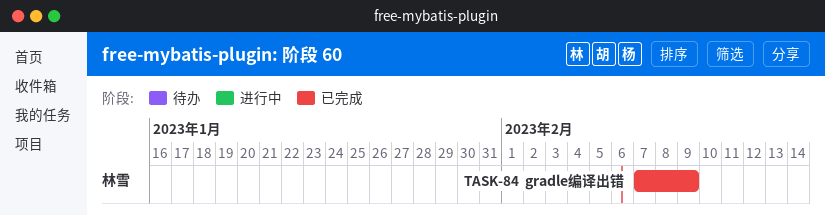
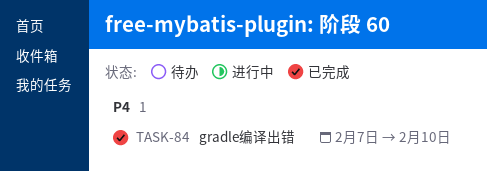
TASK-84, due: Feb 9 -> Feb 10

